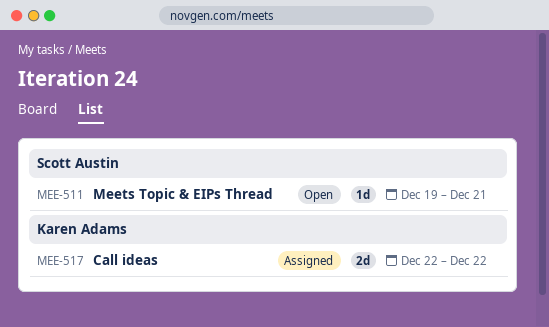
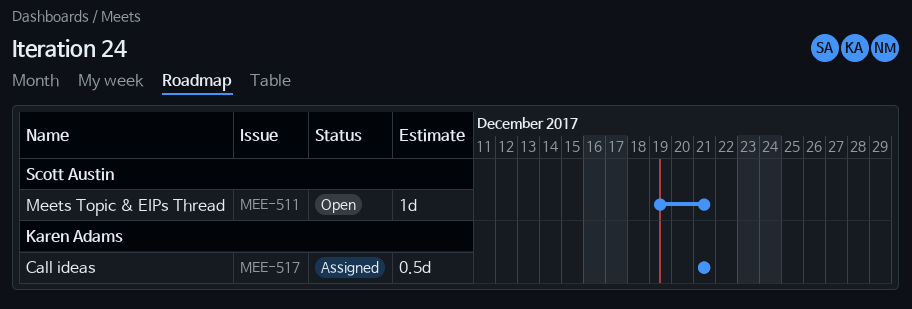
MEE-517, estimate: 2d -> 0.5d
MEE-517, start: Dec 22 -> Dec 21
MEE-517, due: Dec 22 -> Dec 21

